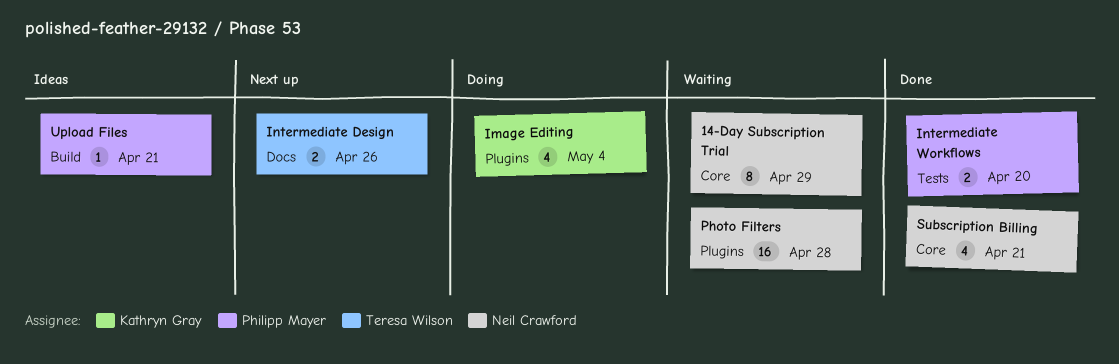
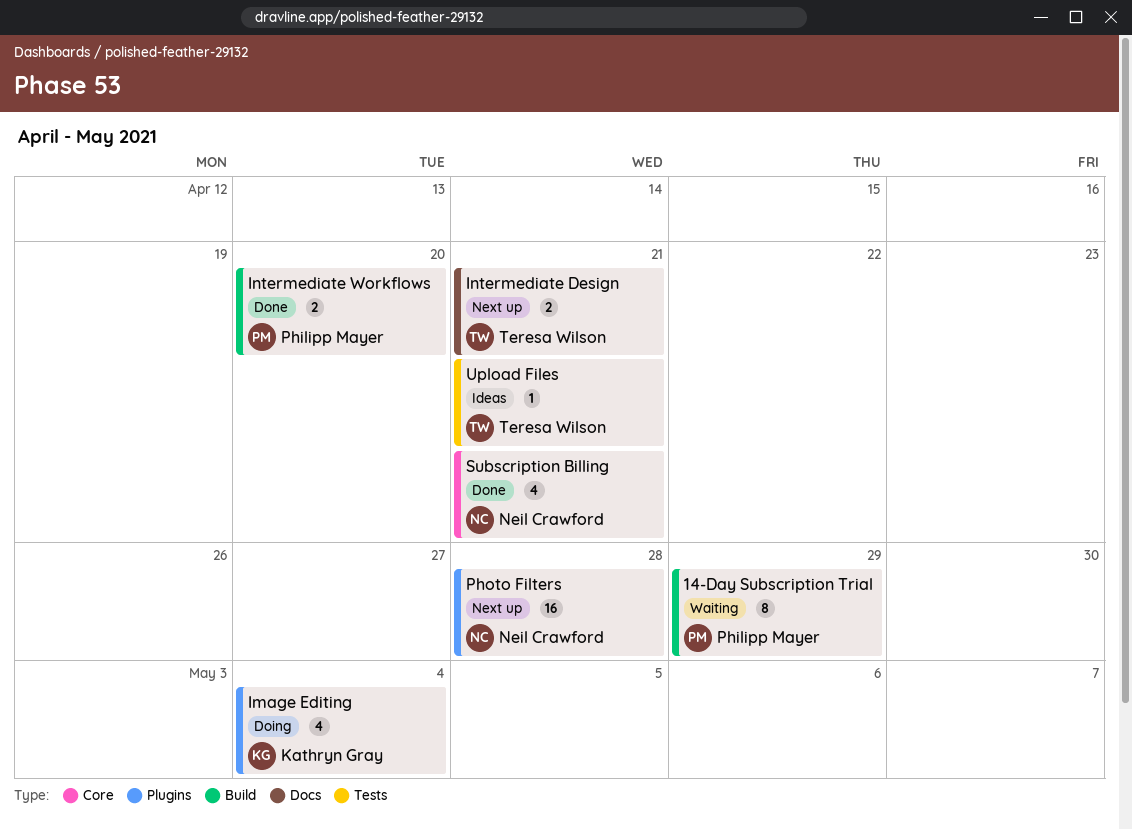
14-Day Subscription Trial, owner: Neil Crawford -> Philipp Mayer
14-Day Subscription Trial, label: Core -> Build
Intermediate Design, due: Apr 26 -> Apr 21
Intermediate Workflows, label: Tests -> Build
Photo Filters, status: Waiting -> Next up
Upload Files, owner: Philipp Mayer -> Teresa Wilson
Upload Files, label: Build -> Tests

